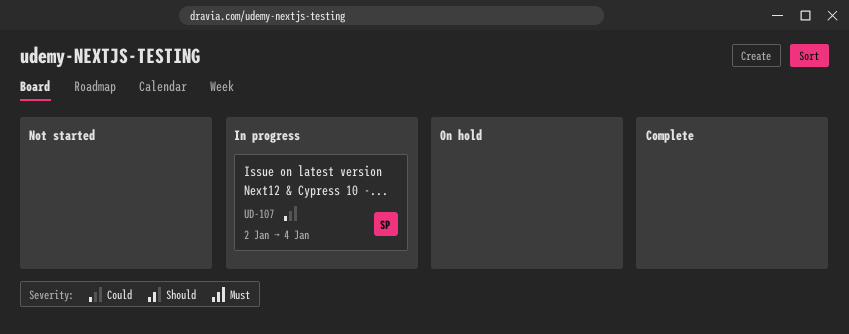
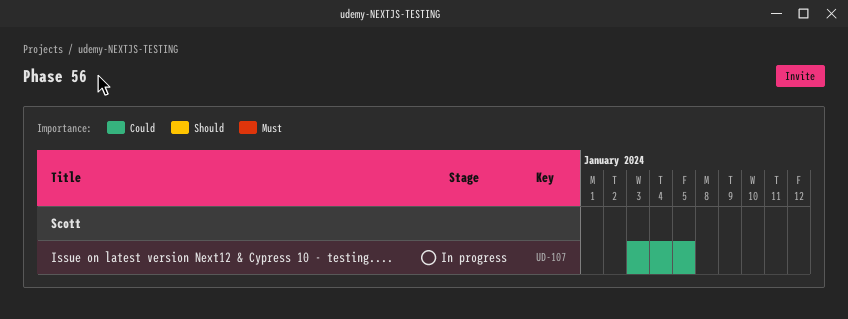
UD-107, start: Jan 2 -> Jan 3
UD-107, due: Jan 4 -> Jan 5

